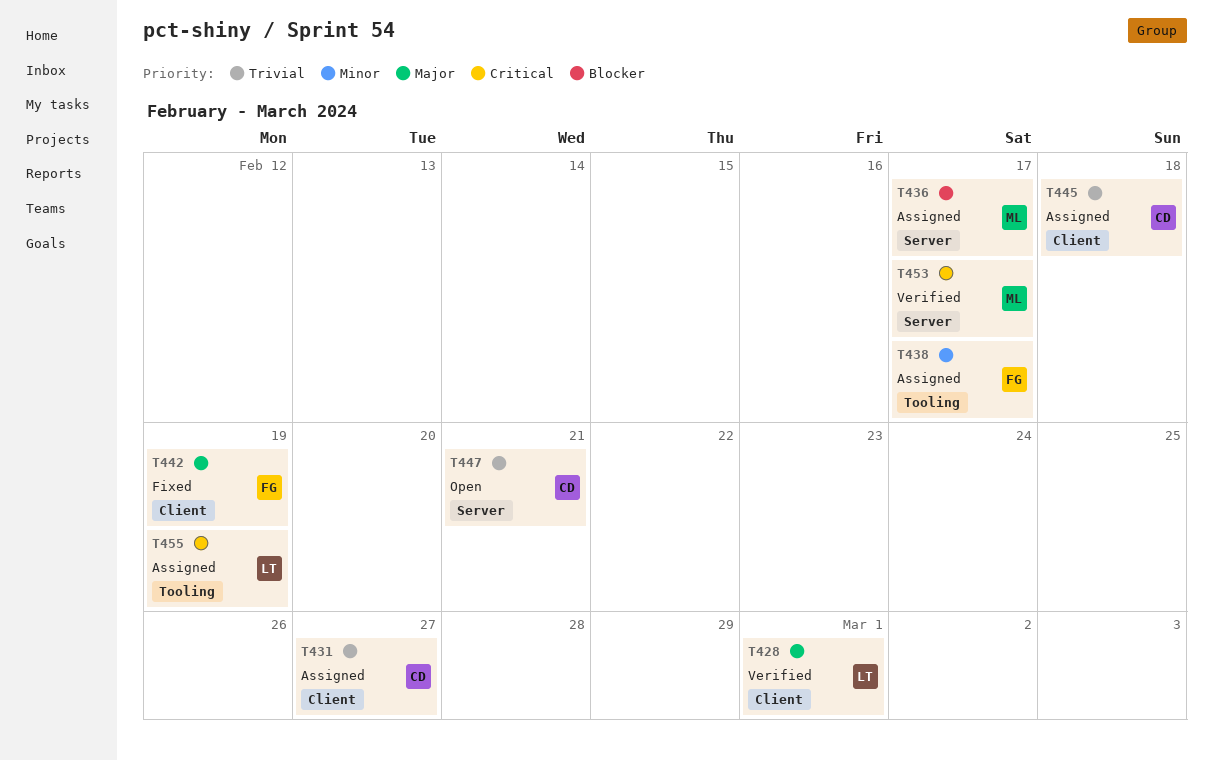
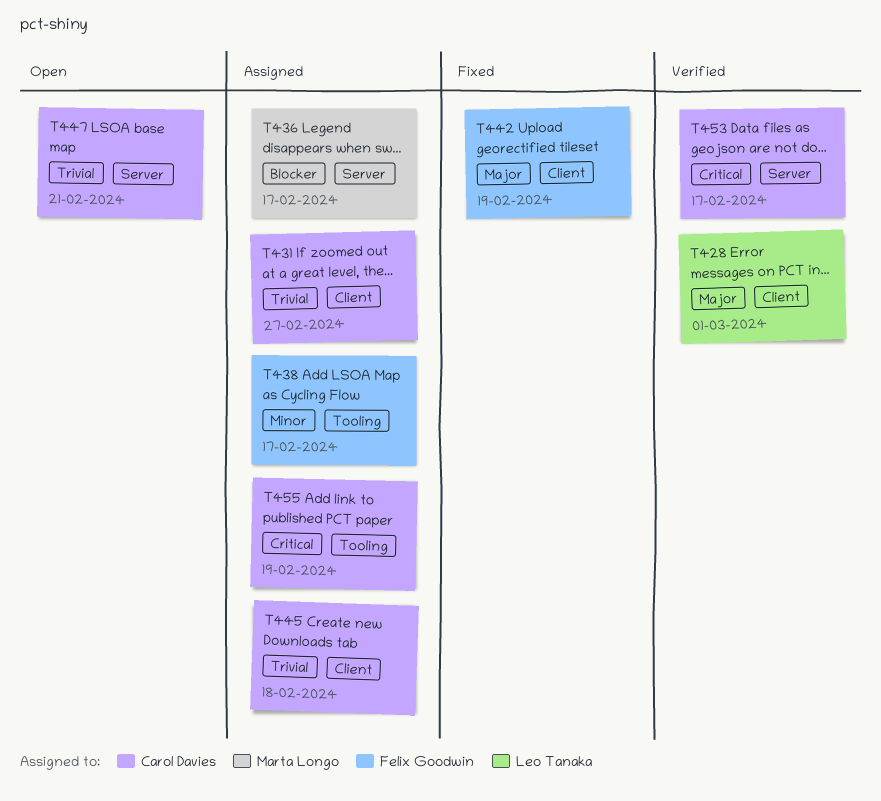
T453, owner: Marta Longo -> Carol Davies
T455, owner: Leo Tanaka -> Carol Davies

